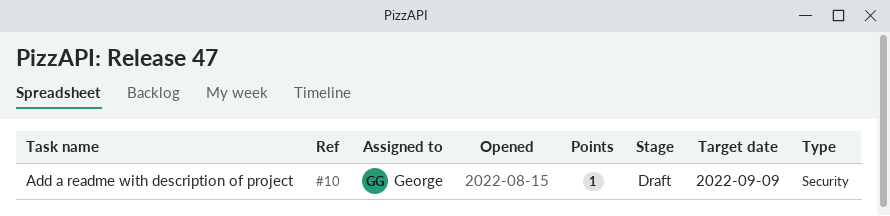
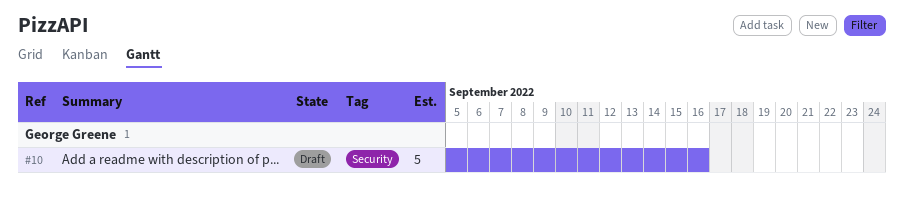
#10, estimate: 1 -> 5
#10, due: Sep 9 -> Sep 16

